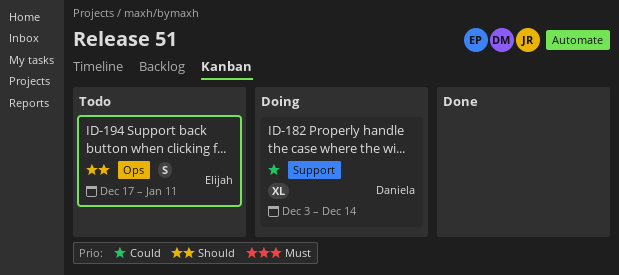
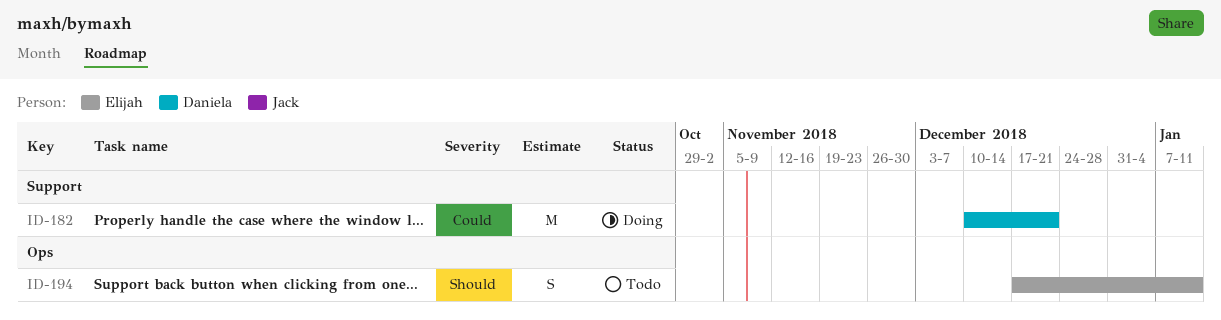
ID-182, estimate: XL -> M
ID-182, start: Dec 3 -> Dec 10
ID-182, due: Dec 14 -> Dec 21

